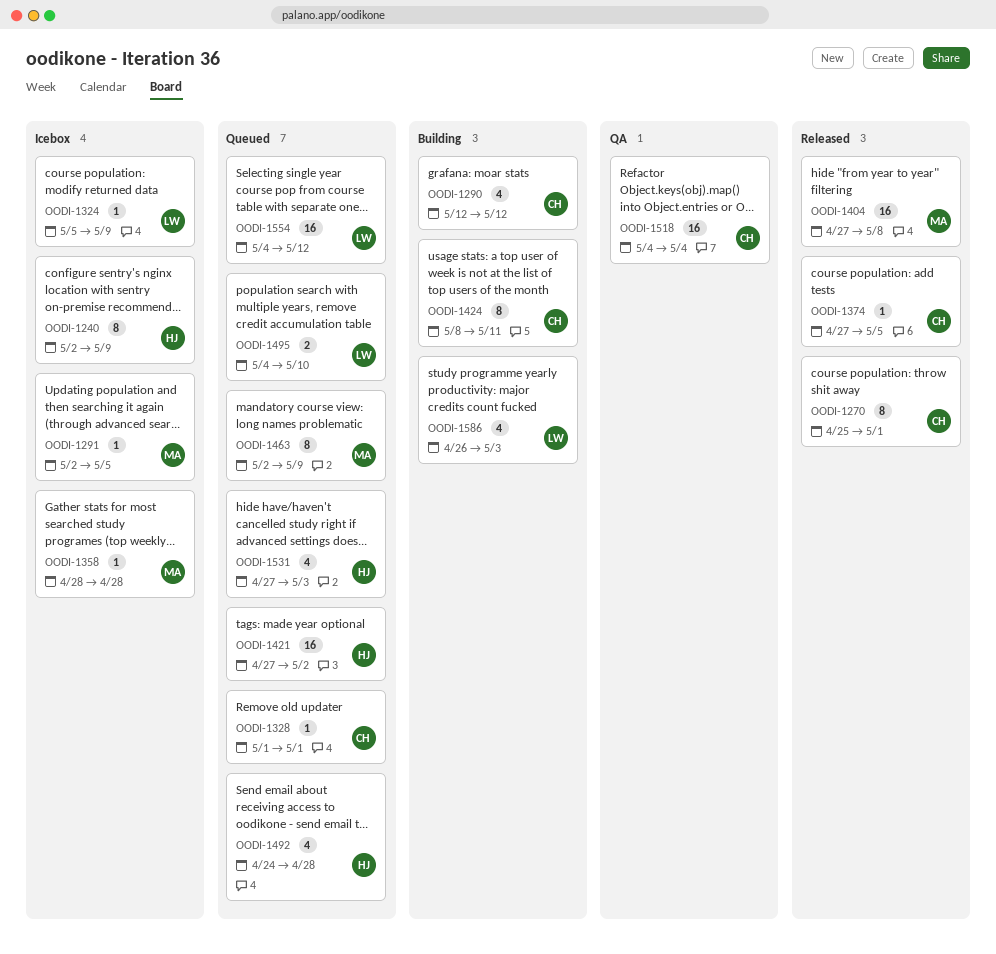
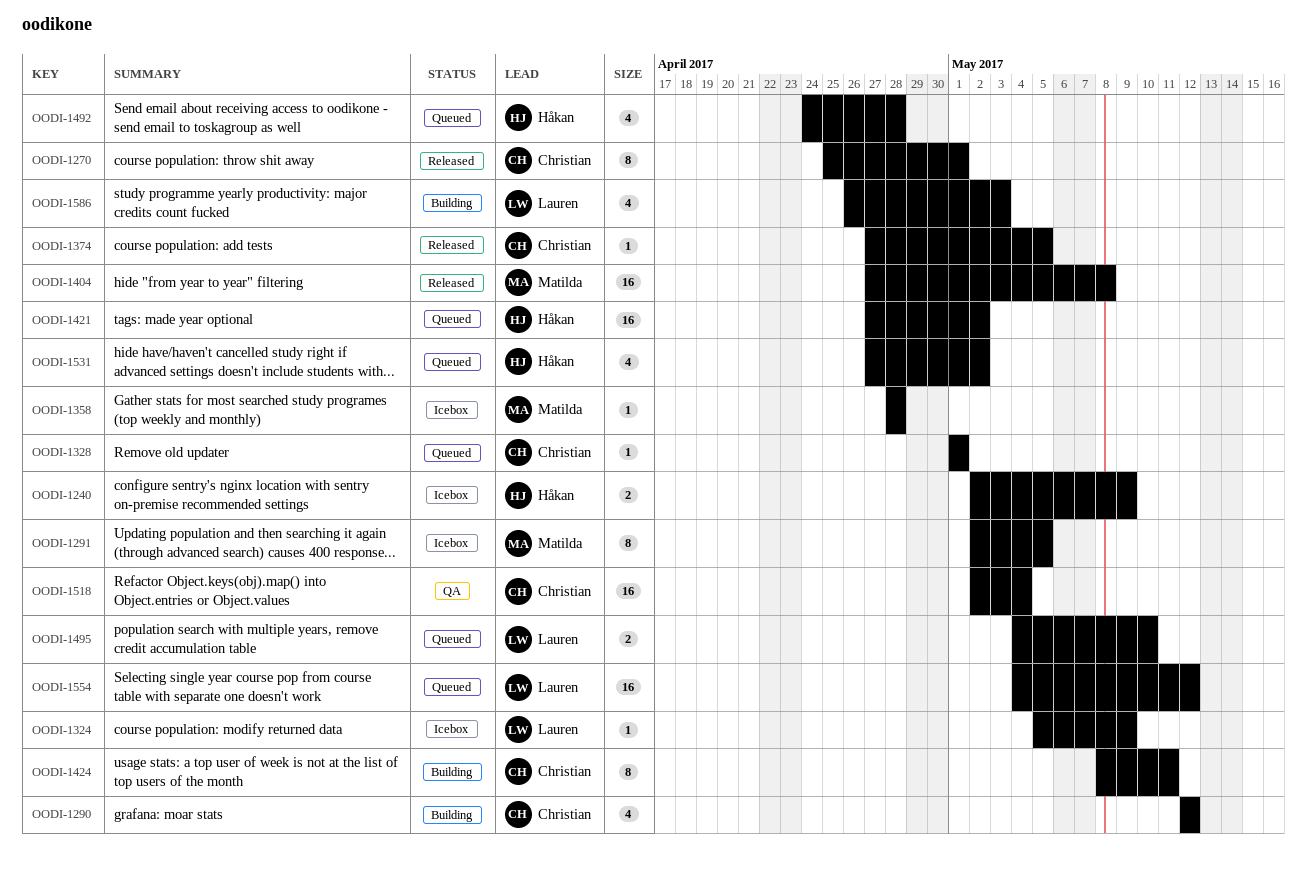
OODI-1240, estimate: 8 -> 2
OODI-1291, estimate: 1 -> 8
OODI-1463: present -> none
OODI-1518, start: May 4 -> May 2
OODI-1531, due: May 3 -> May 2

